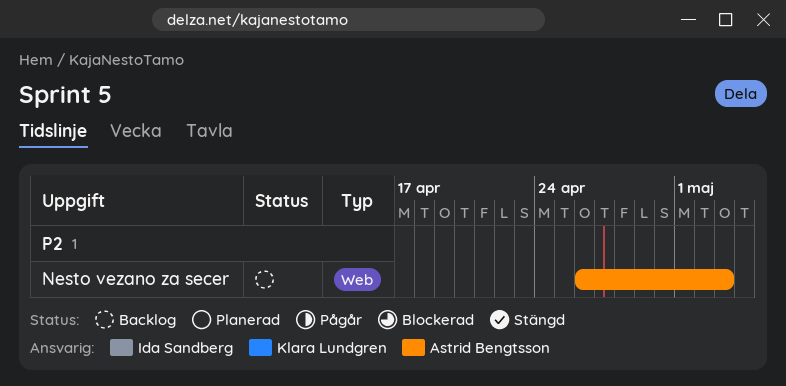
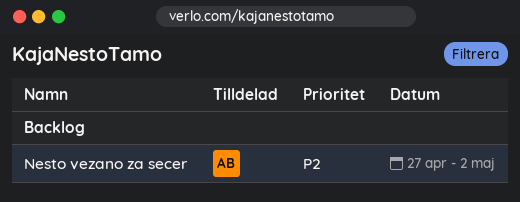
Nesto vezano za secer, start: Apr 26 -> Apr 27
Nesto vezano za secer, due: May 3 -> May 2

